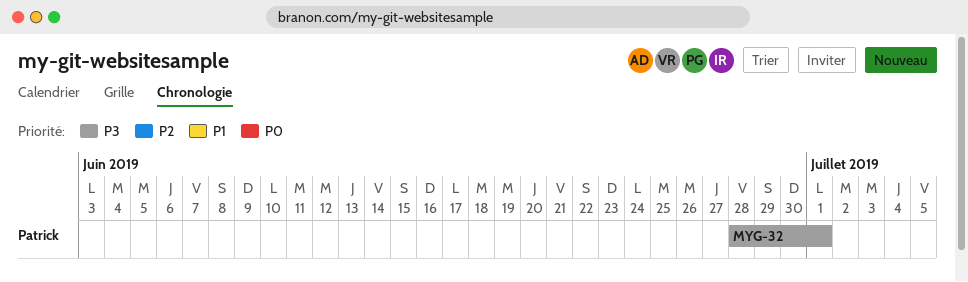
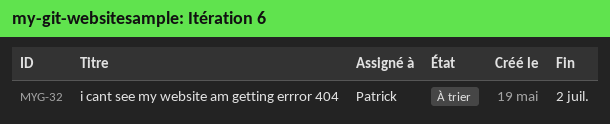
MYG-32, due: Jul 1 -> Jul 2

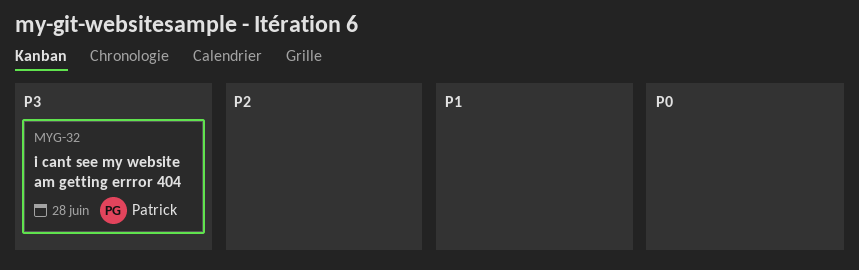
MYG-32, due: Jul 2 -> Jun 28

